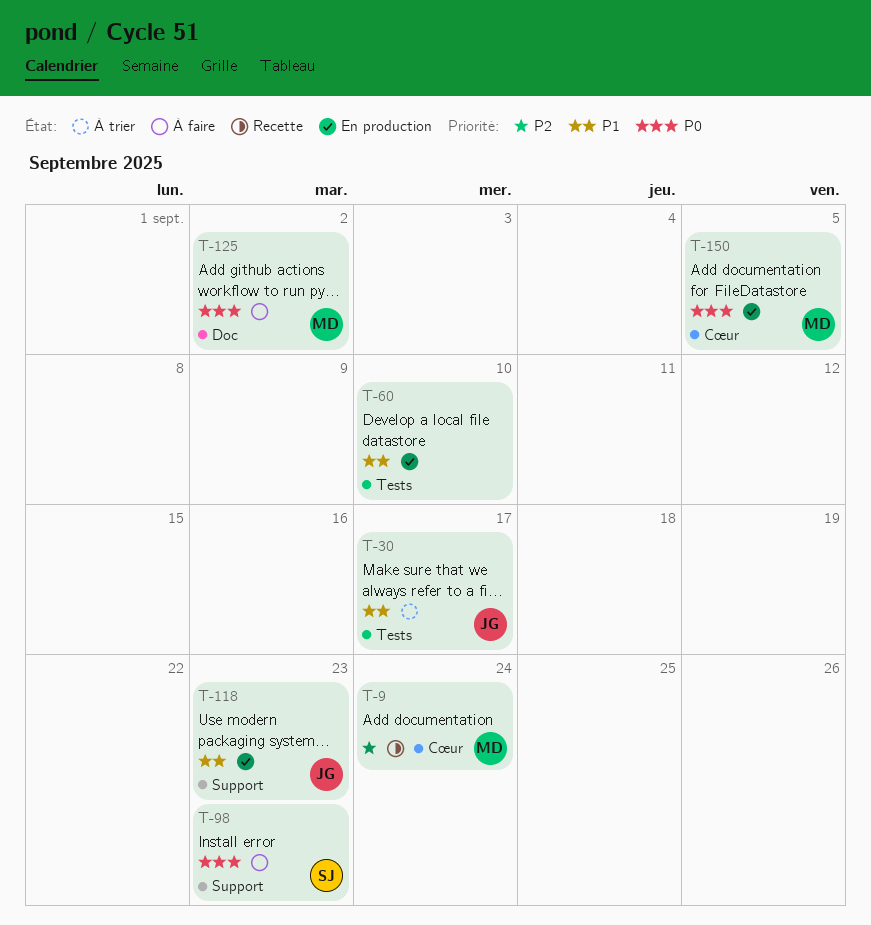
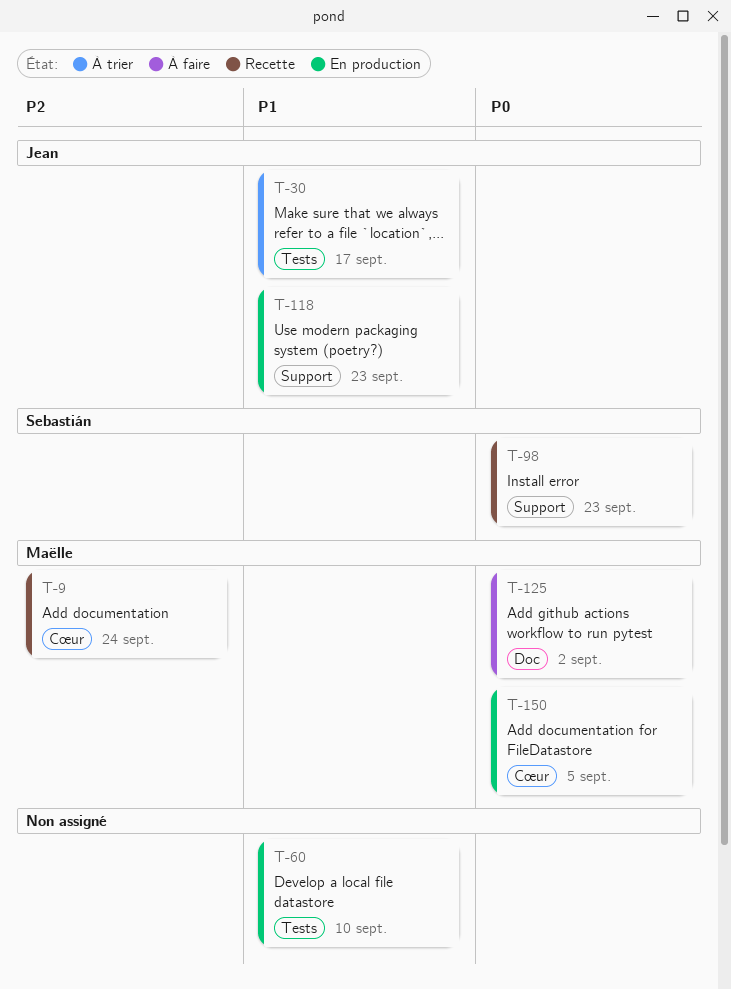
T-98, status: À faire -> Recette

